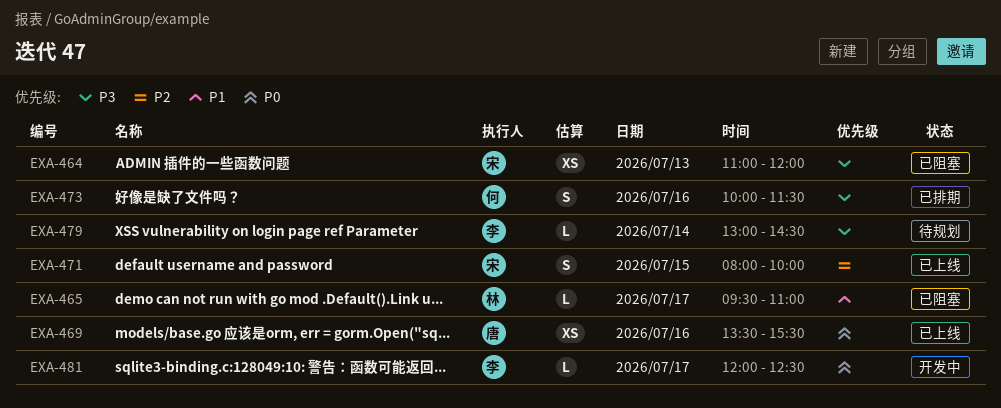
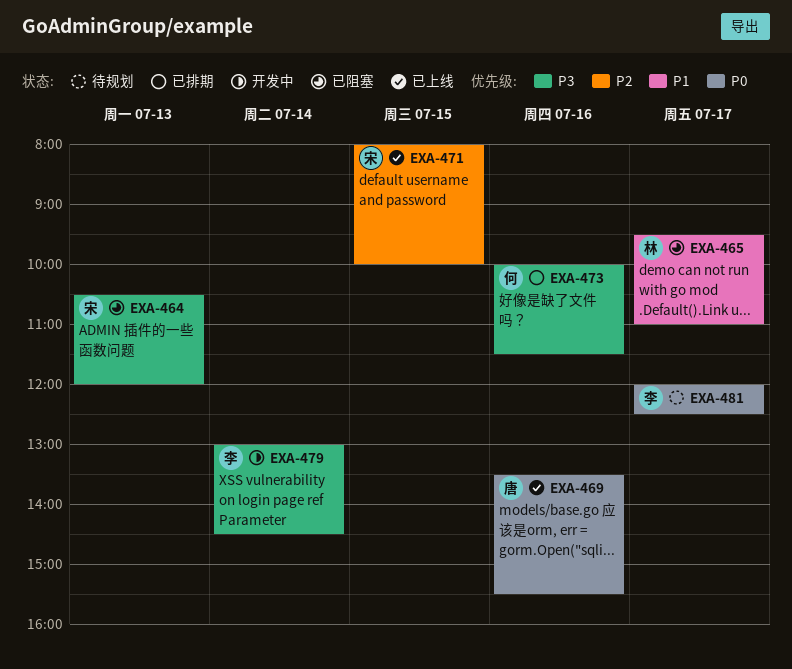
EXA-464, begins: 11:00 -> 10:30
EXA-479, status: 待规划 -> 开发中
EXA-481, status: 开发中 -> 待规划

